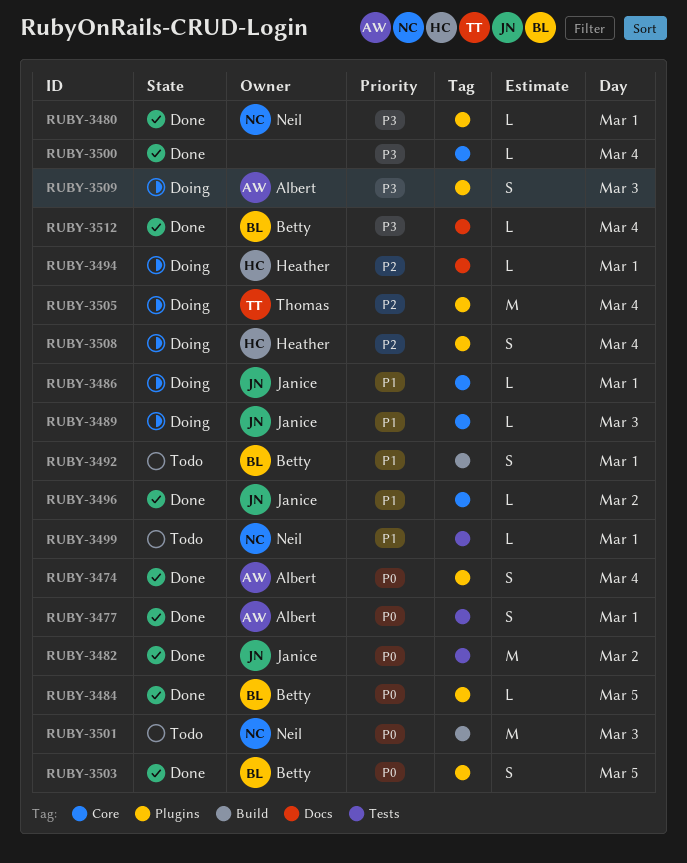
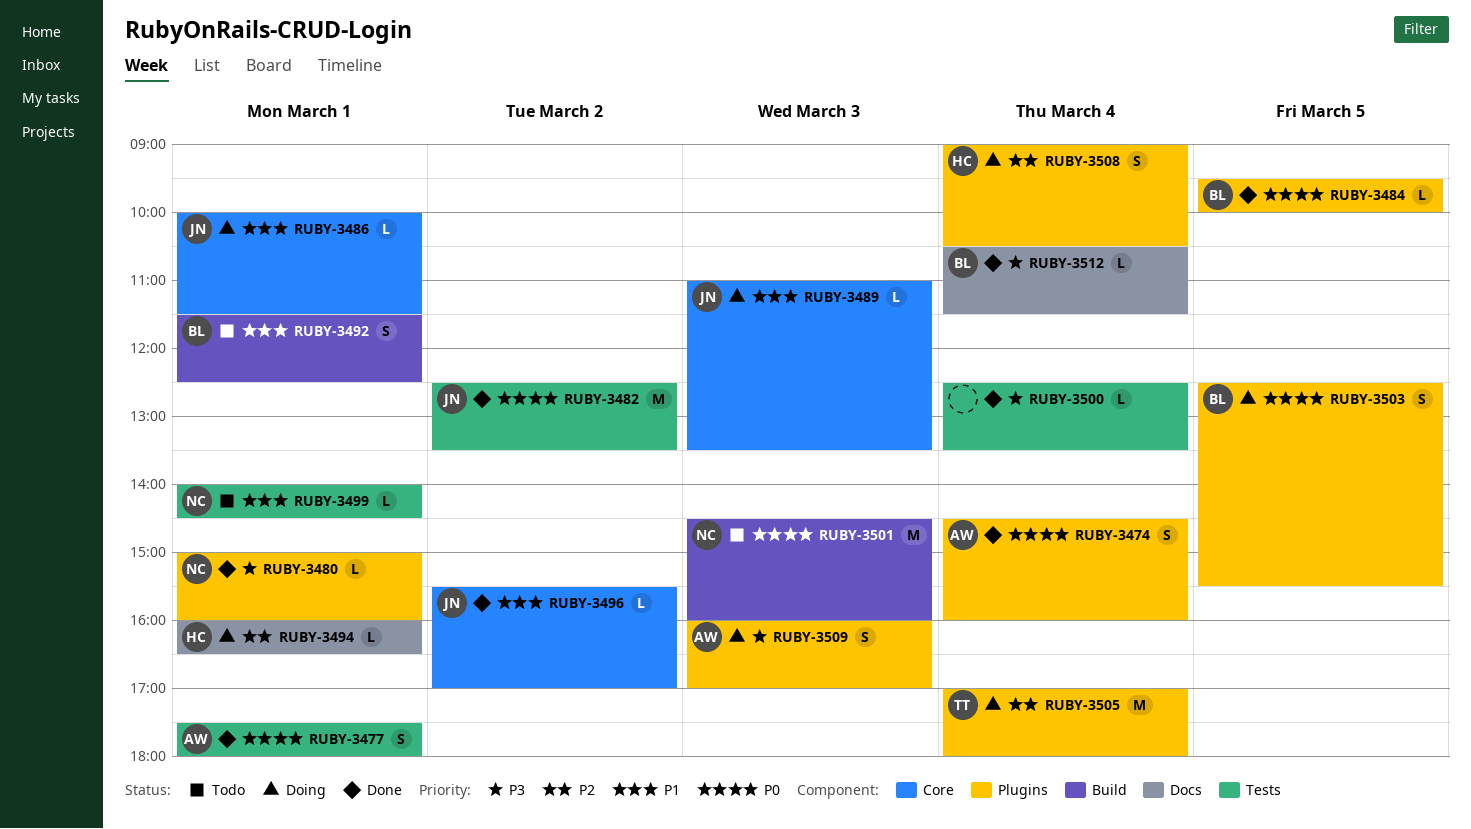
RUBY-3500, label: Core -> Tests
RUBY-3503, status: Done -> Doing

